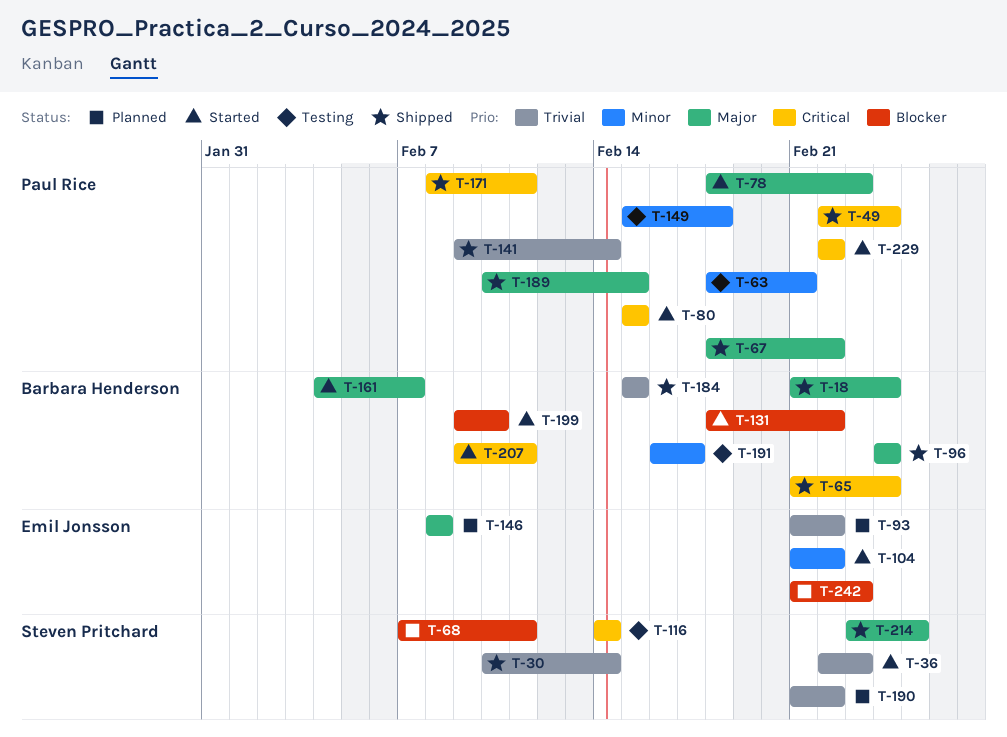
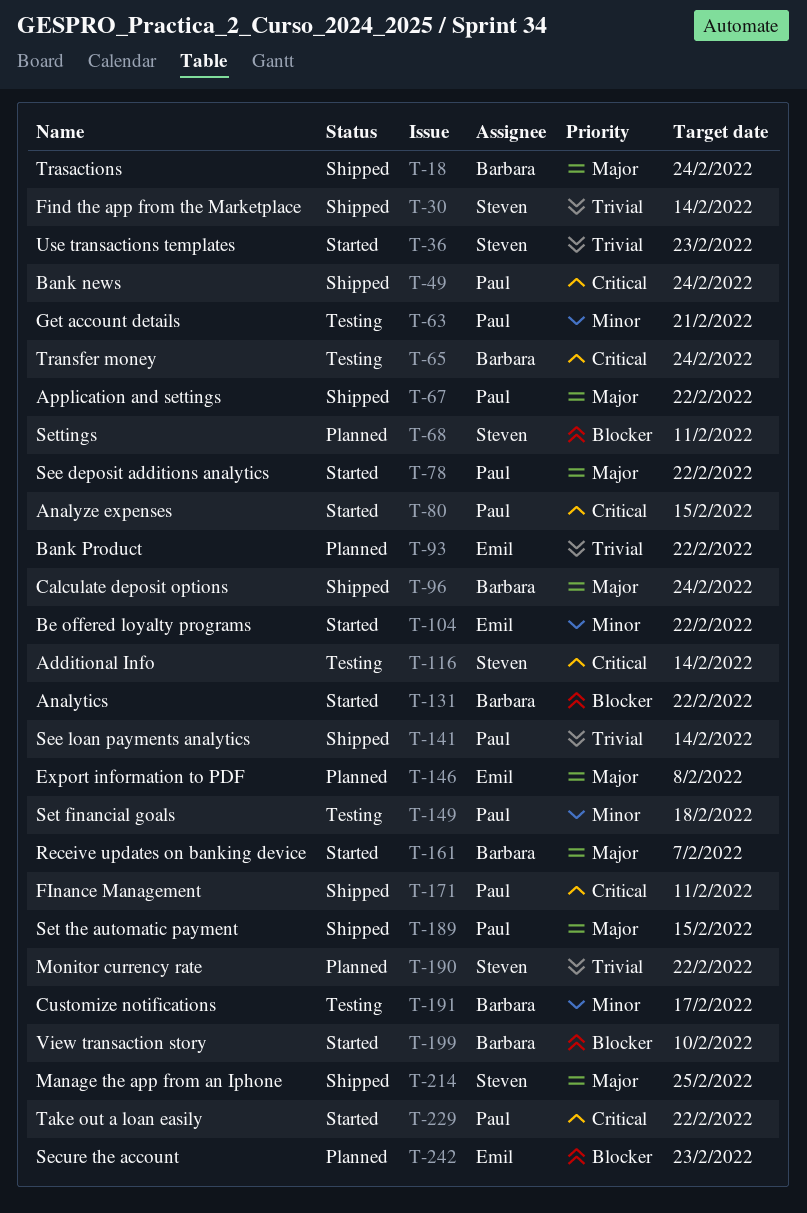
T-65, status: Shipped -> Testing
T-78, due: Feb 23 -> Feb 22
T-184: present -> none
T-207: present -> none

